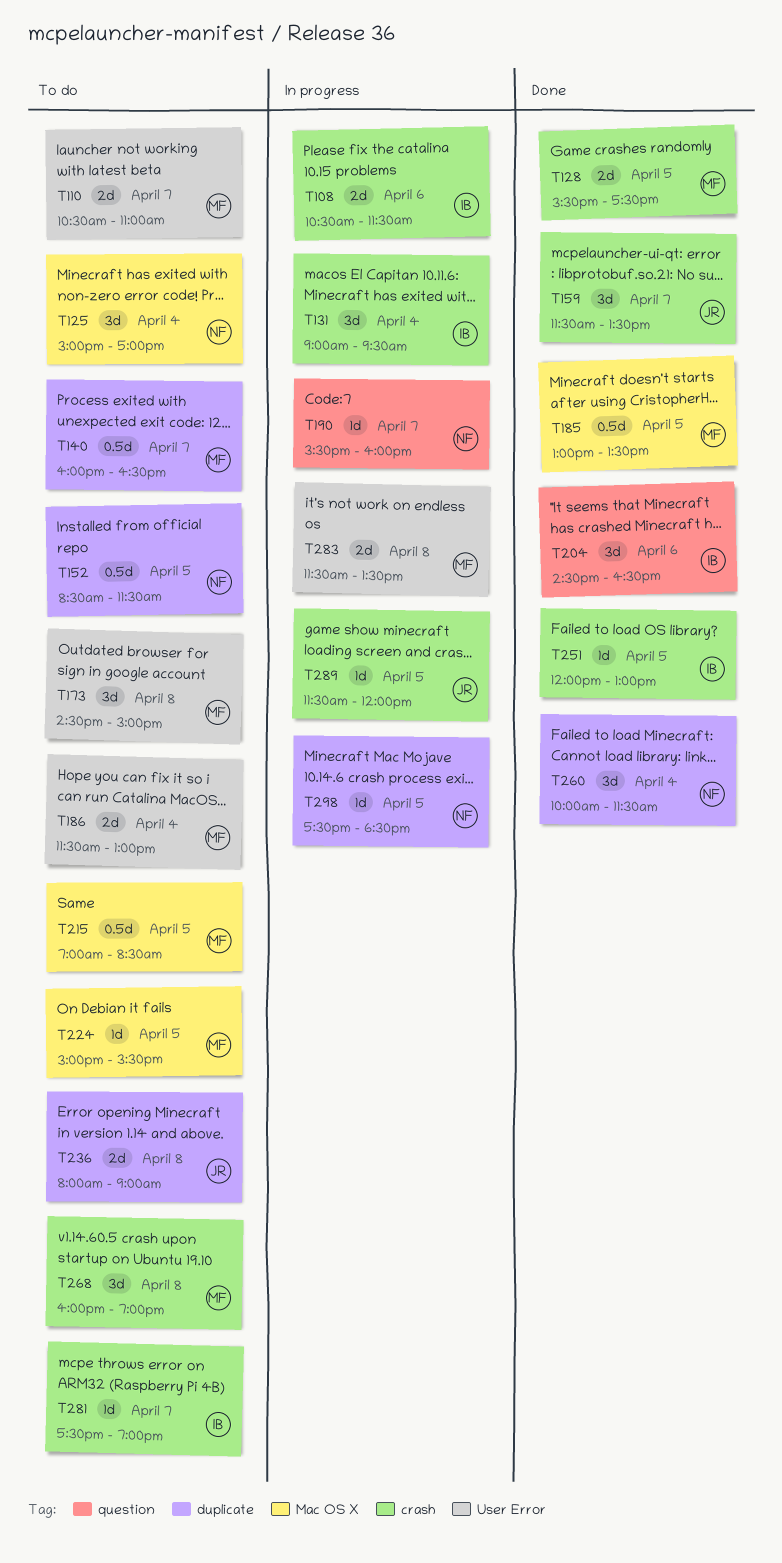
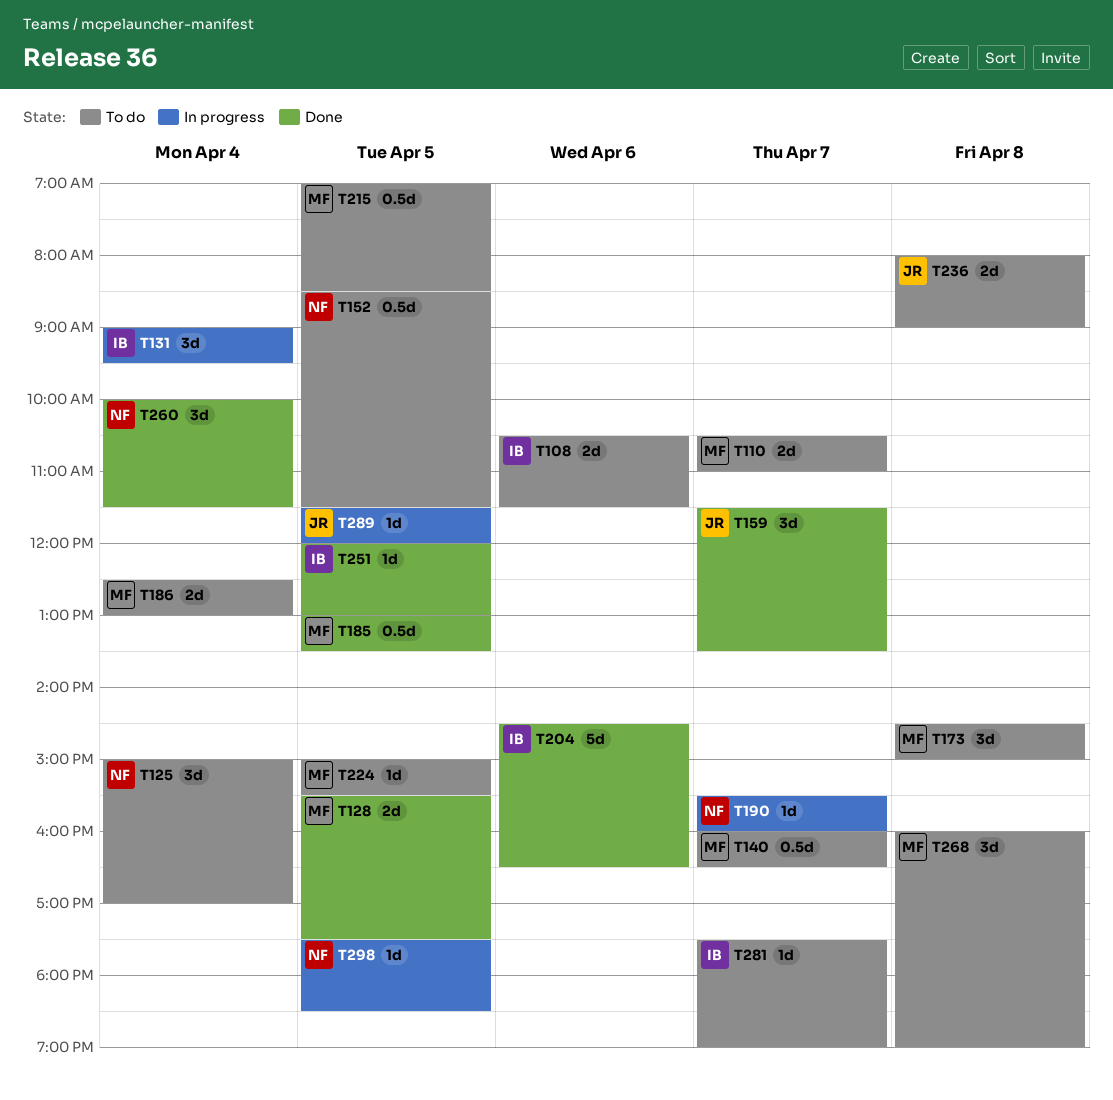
T108, status: In progress -> To do
T186, begins: 11:30 -> 12:30
T204, estimate: 3d -> 5d
T283: present -> none

